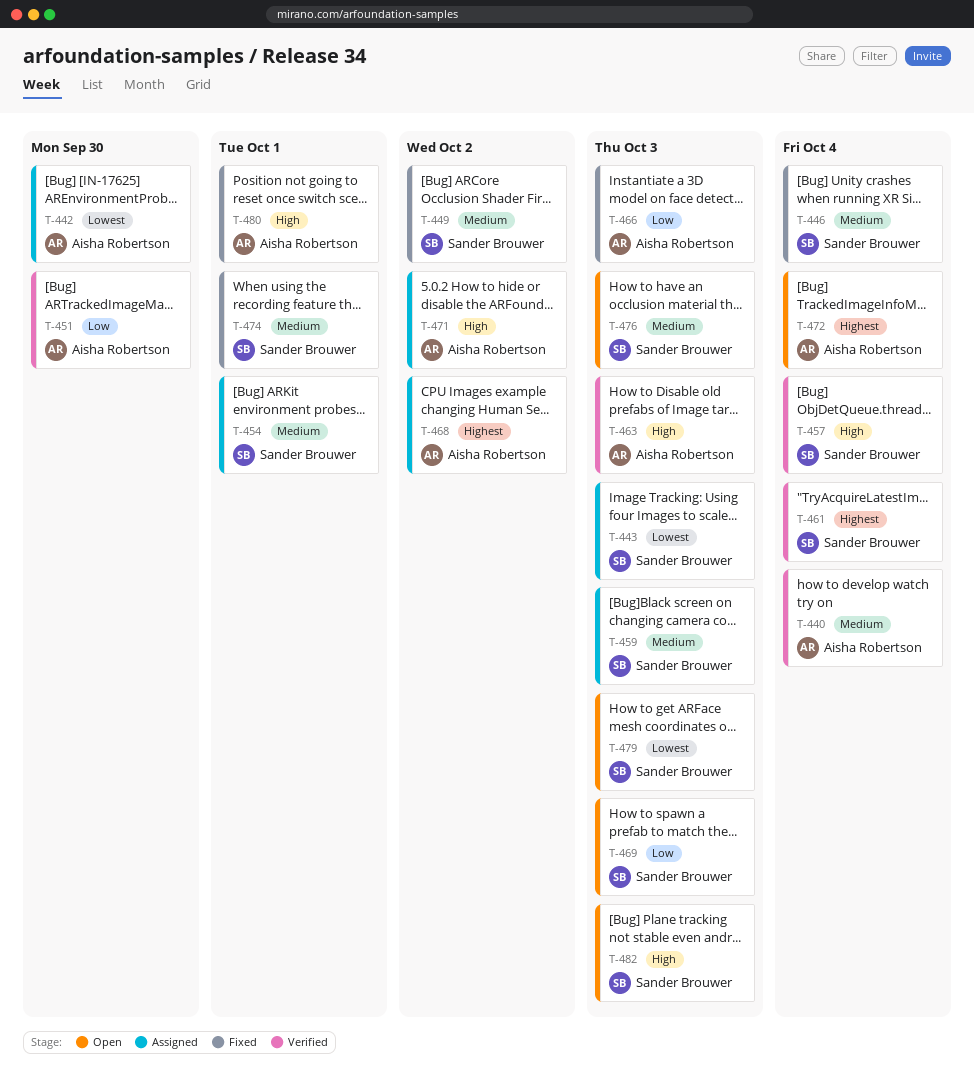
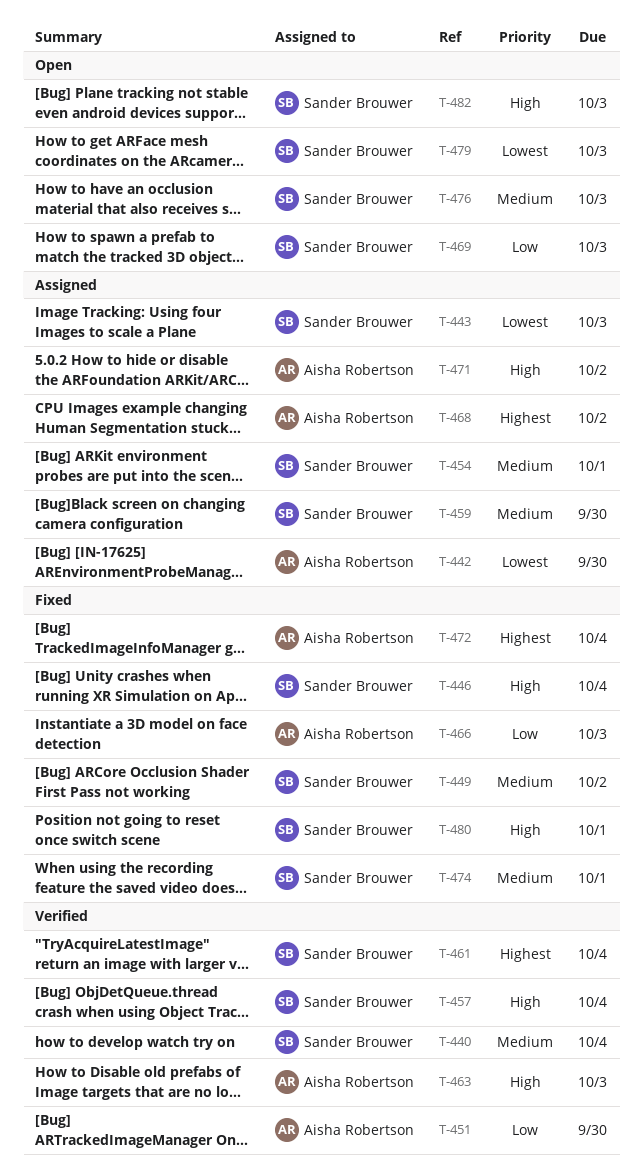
T-440, owner: Aisha Robertson -> Sander Brouwer
T-446, priority: Medium -> High
T-459, due: Oct 3 -> Sep 30
T-472, status: Open -> Fixed
T-480, owner: Aisha Robertson -> Sander Brouwer

